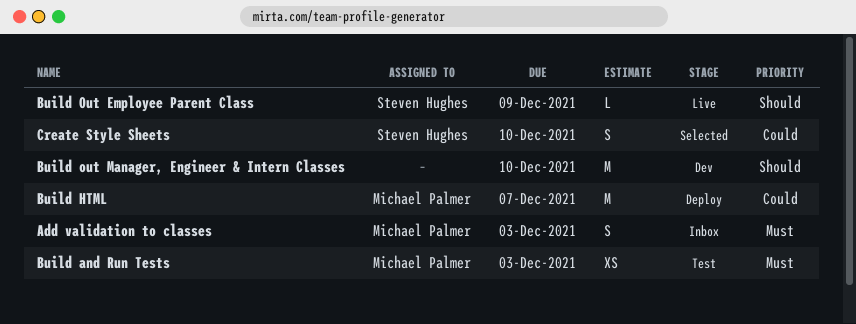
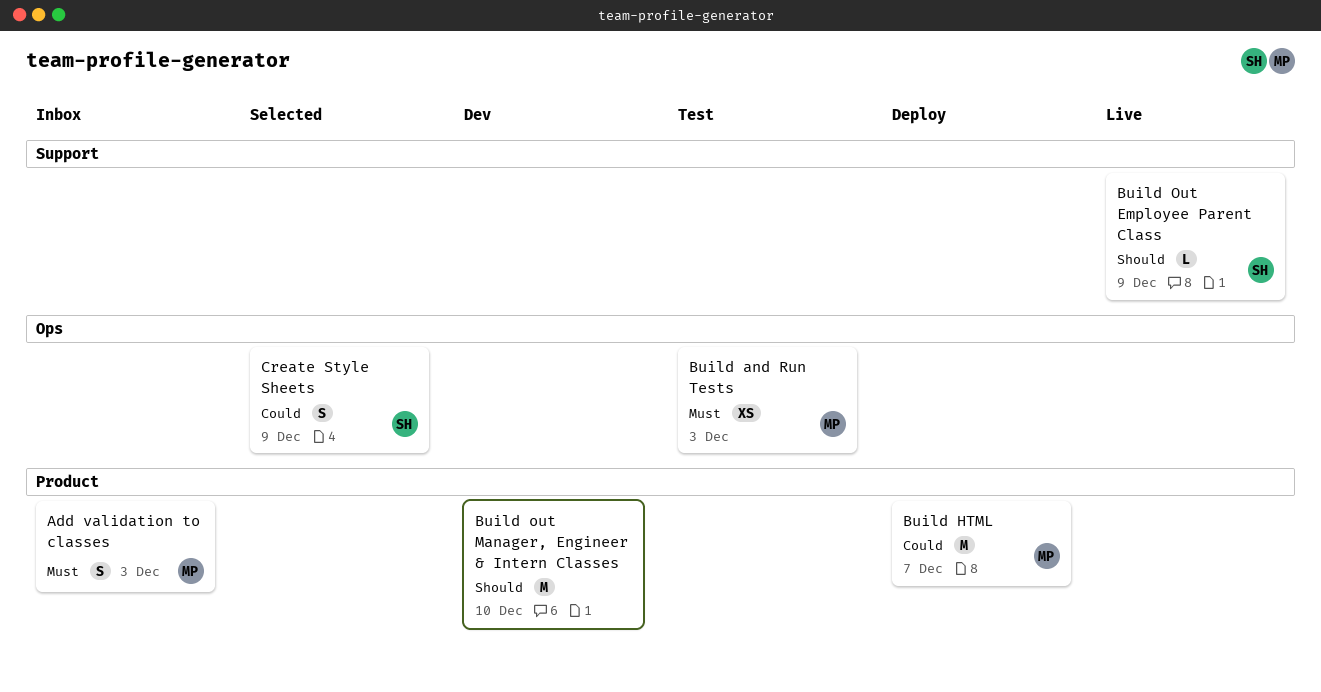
Create Style Sheets, due: Dec 10 -> Dec 9

